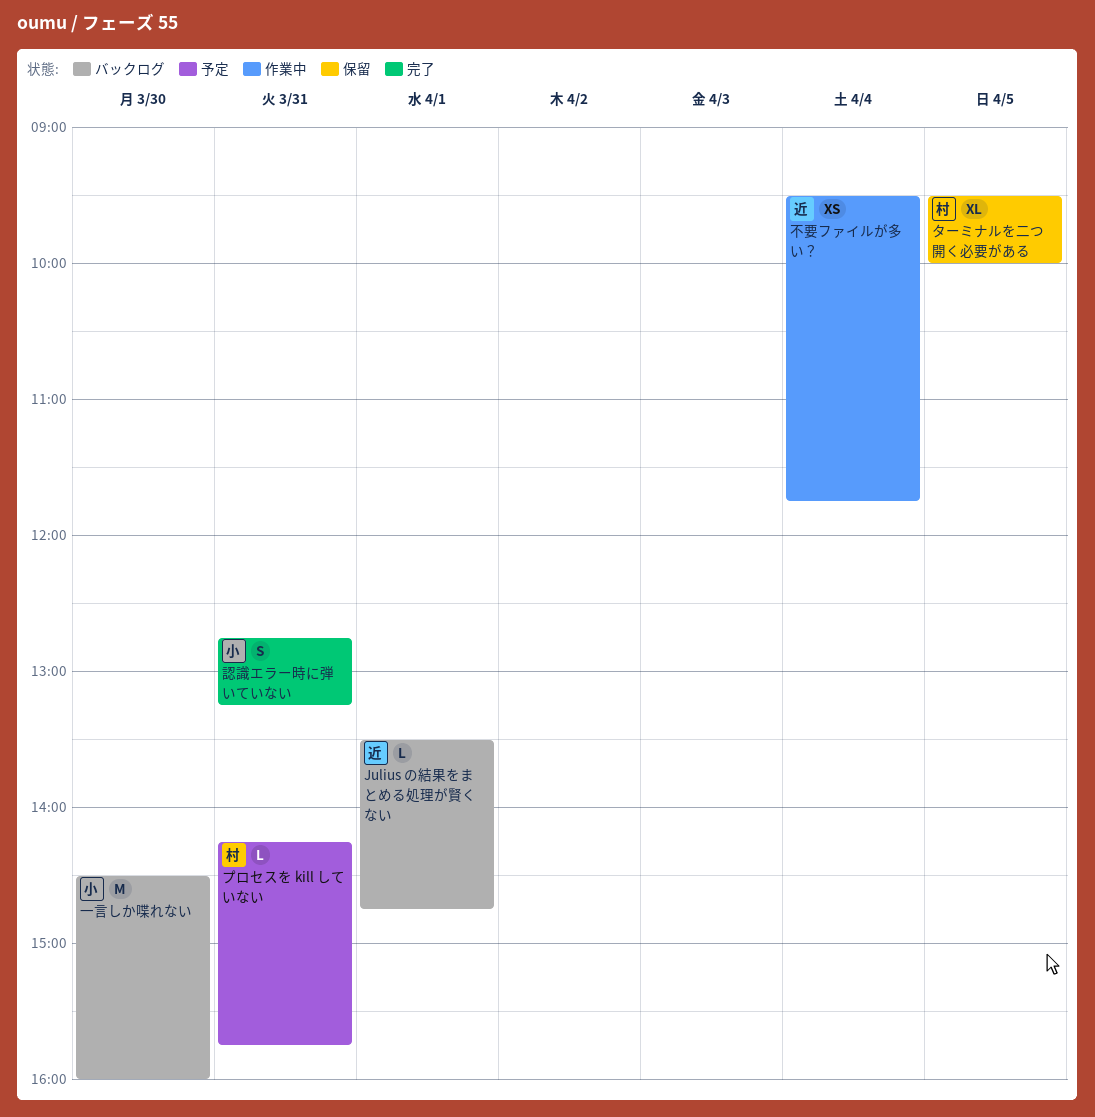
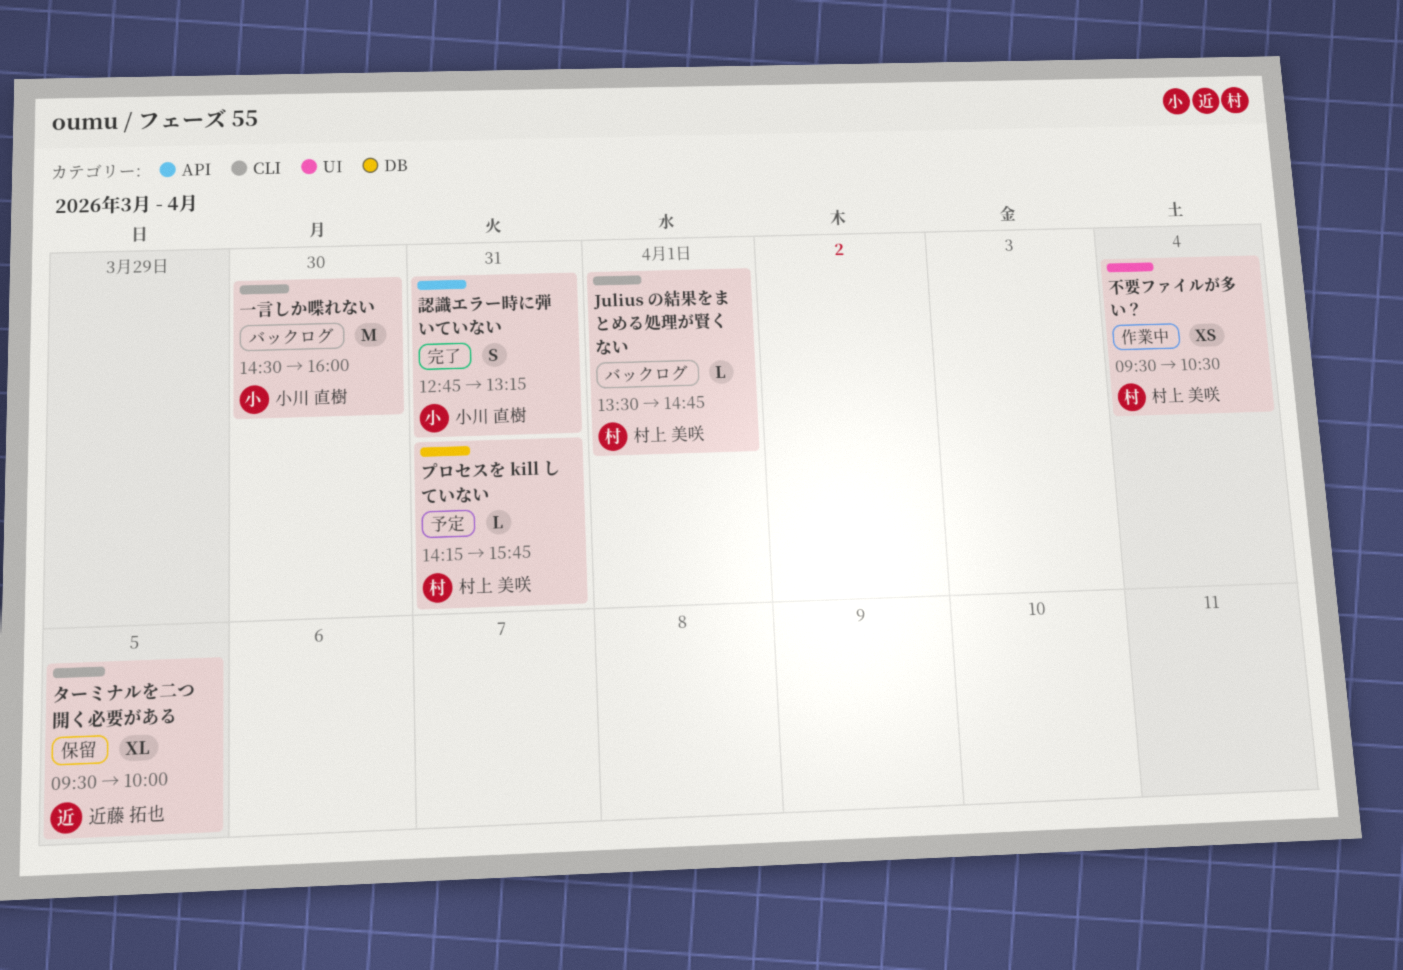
Julius の結果をまとめる処理が賢くない, owner: 近藤 拓也 -> 村上 美咲
ターミナルを二つ開く必要がある, owner: 村上 美咲 -> 近藤 拓也
不要ファイルが多い？, owner: 近藤 拓也 -> 村上 美咲
不要ファイルが多い？, ends: 11:45 -> 10:30

